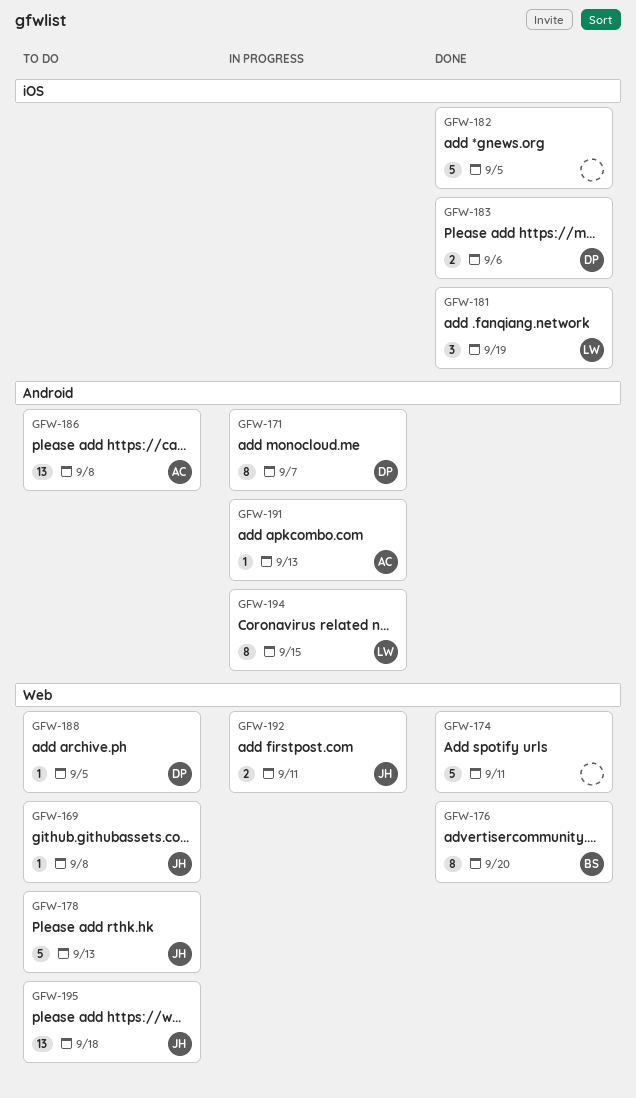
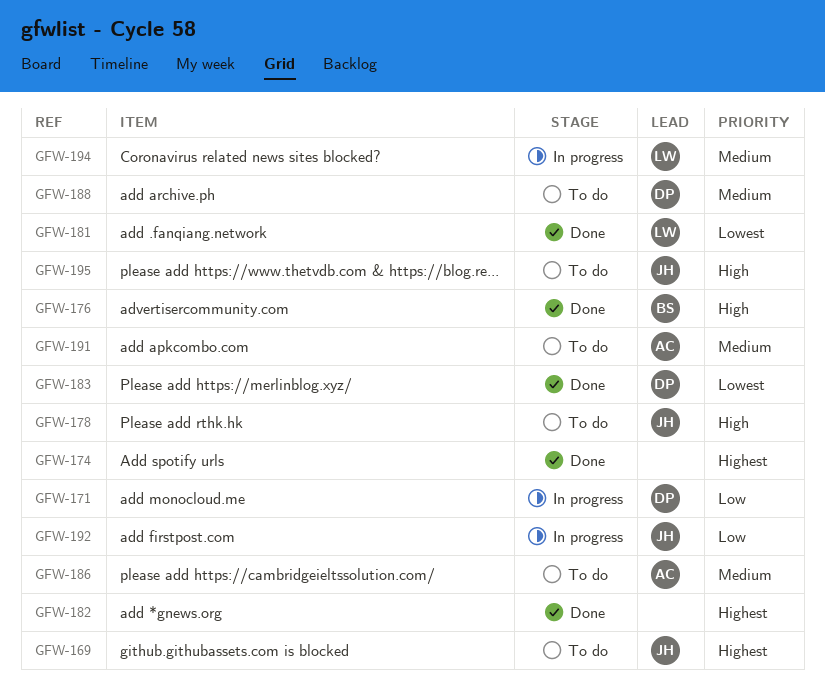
GFW-191, status: In progress -> To do

